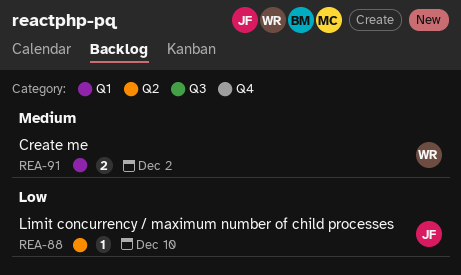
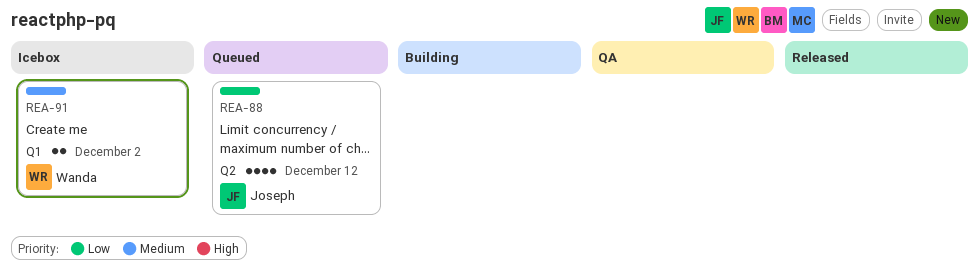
REA-88, estimate: 1 -> 4
REA-88, due: Dec 10 -> Dec 12

